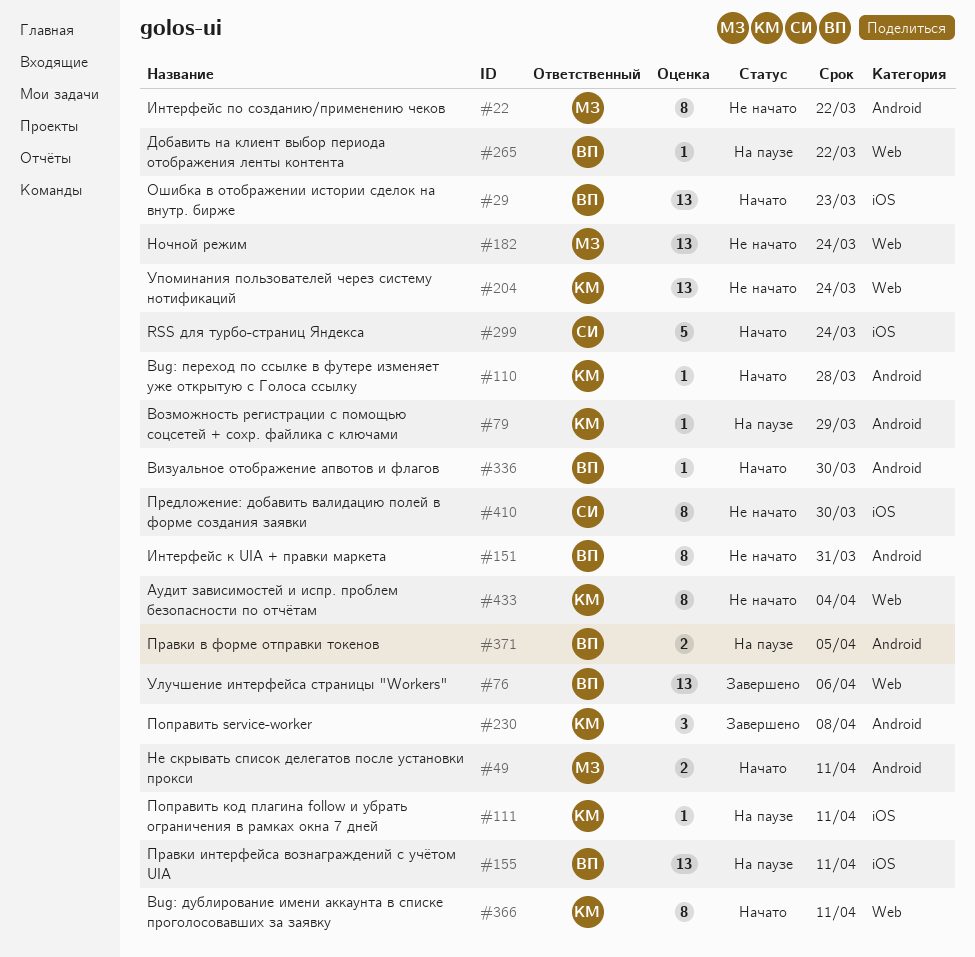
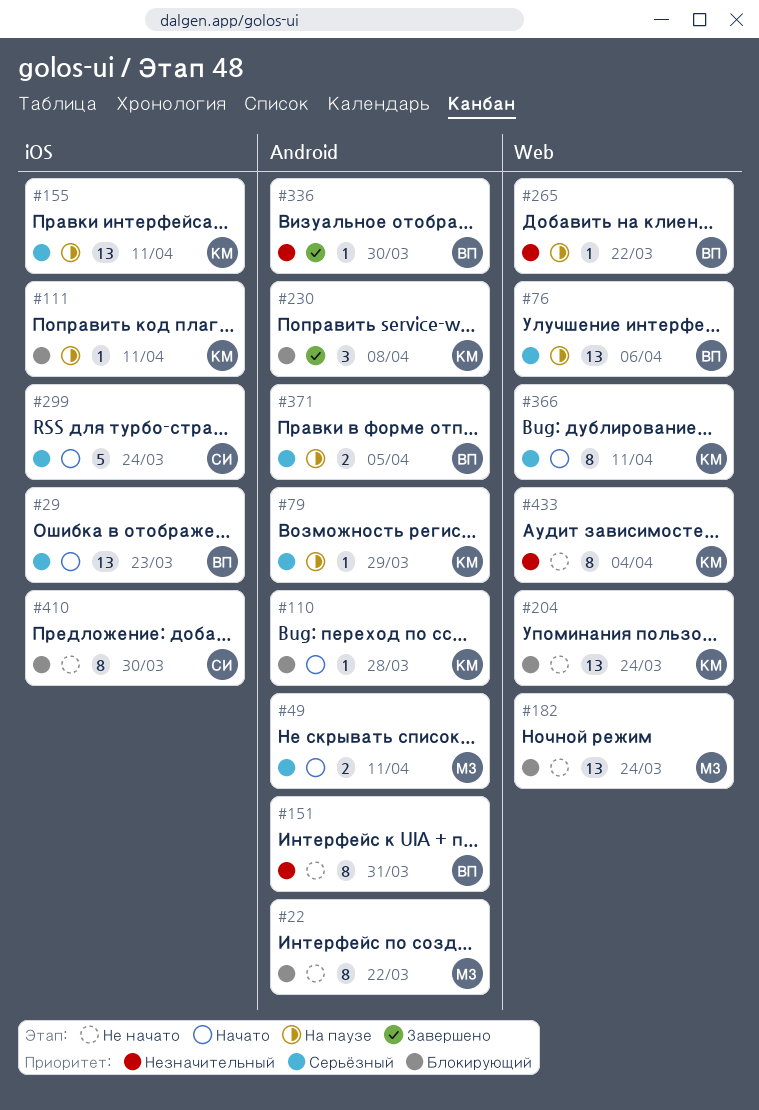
#76, status: Завершено -> На паузе
#155, owner: ВП -> КМ
#336, status: Начато -> Завершено

